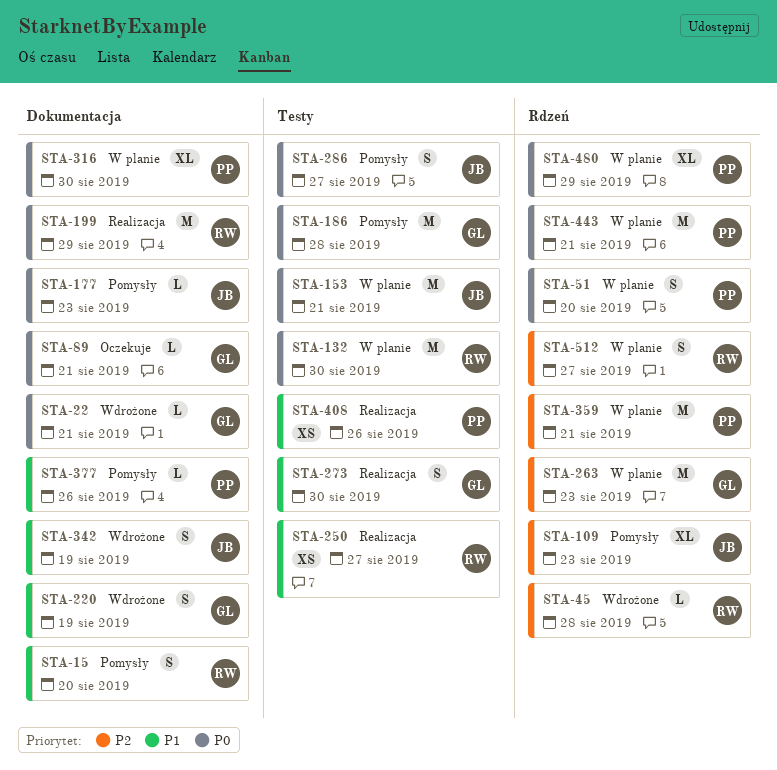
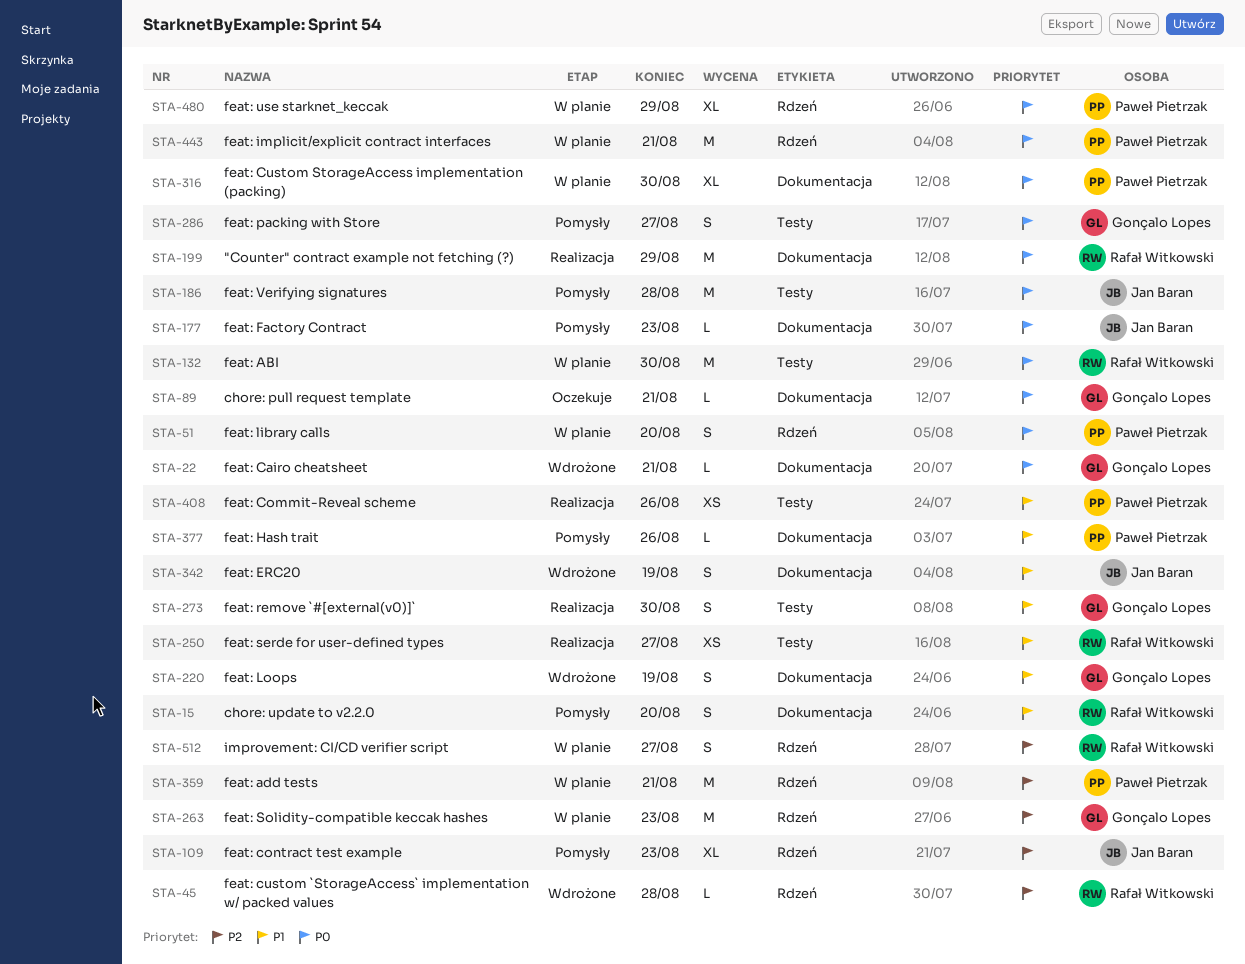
STA-153: present -> none
STA-186, owner: Gonçalo Lopes -> Jan Baran
STA-286, owner: Jan Baran -> Gonçalo Lopes

